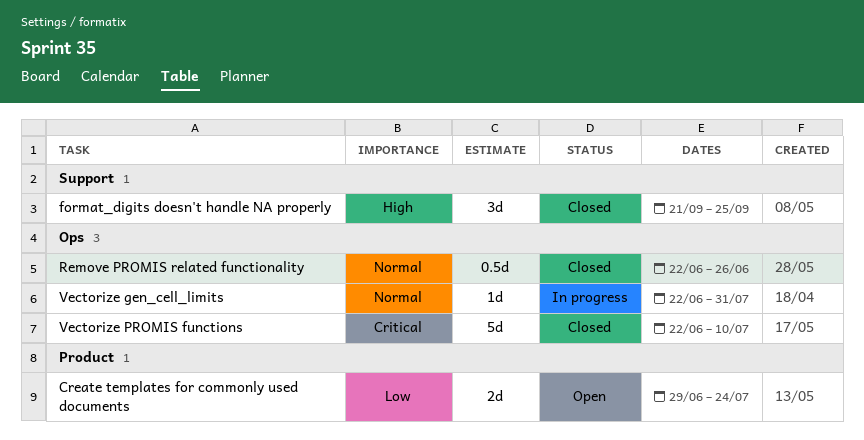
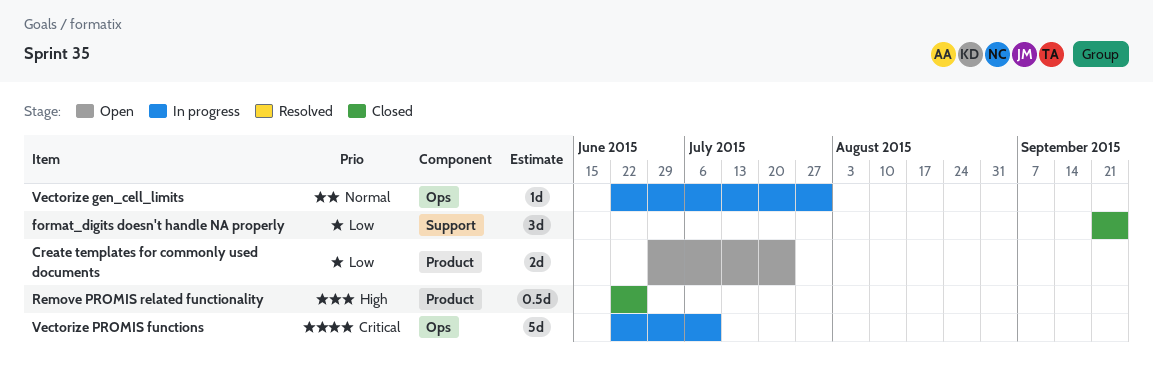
format_digits doesn't handle NA properly, priority: High -> Low
Remove PROMIS related functionality, priority: Normal -> High
Remove PROMIS related functionality, label: Ops -> Product
Vectorize PROMIS functions, status: Closed -> In progress

